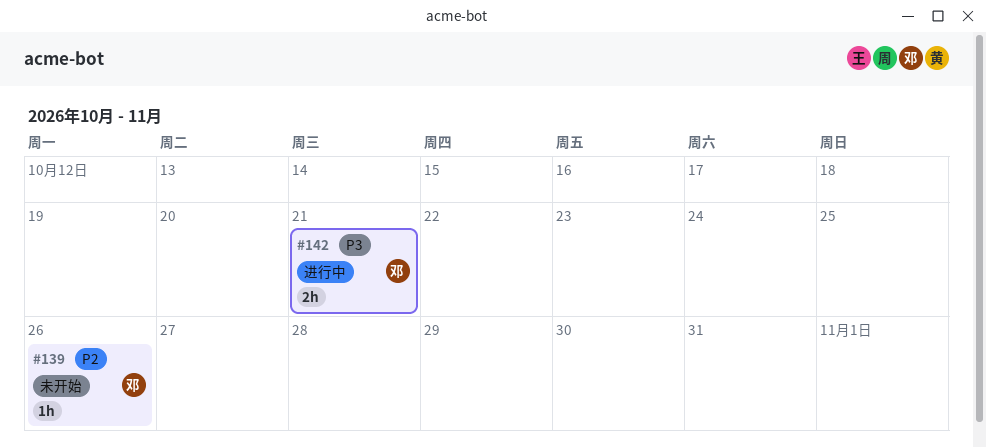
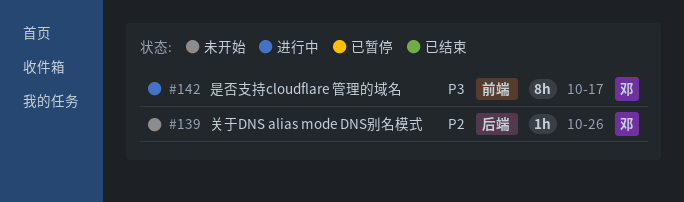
#142, estimate: 2h -> 8h
#142, due: Oct 21 -> Oct 17

